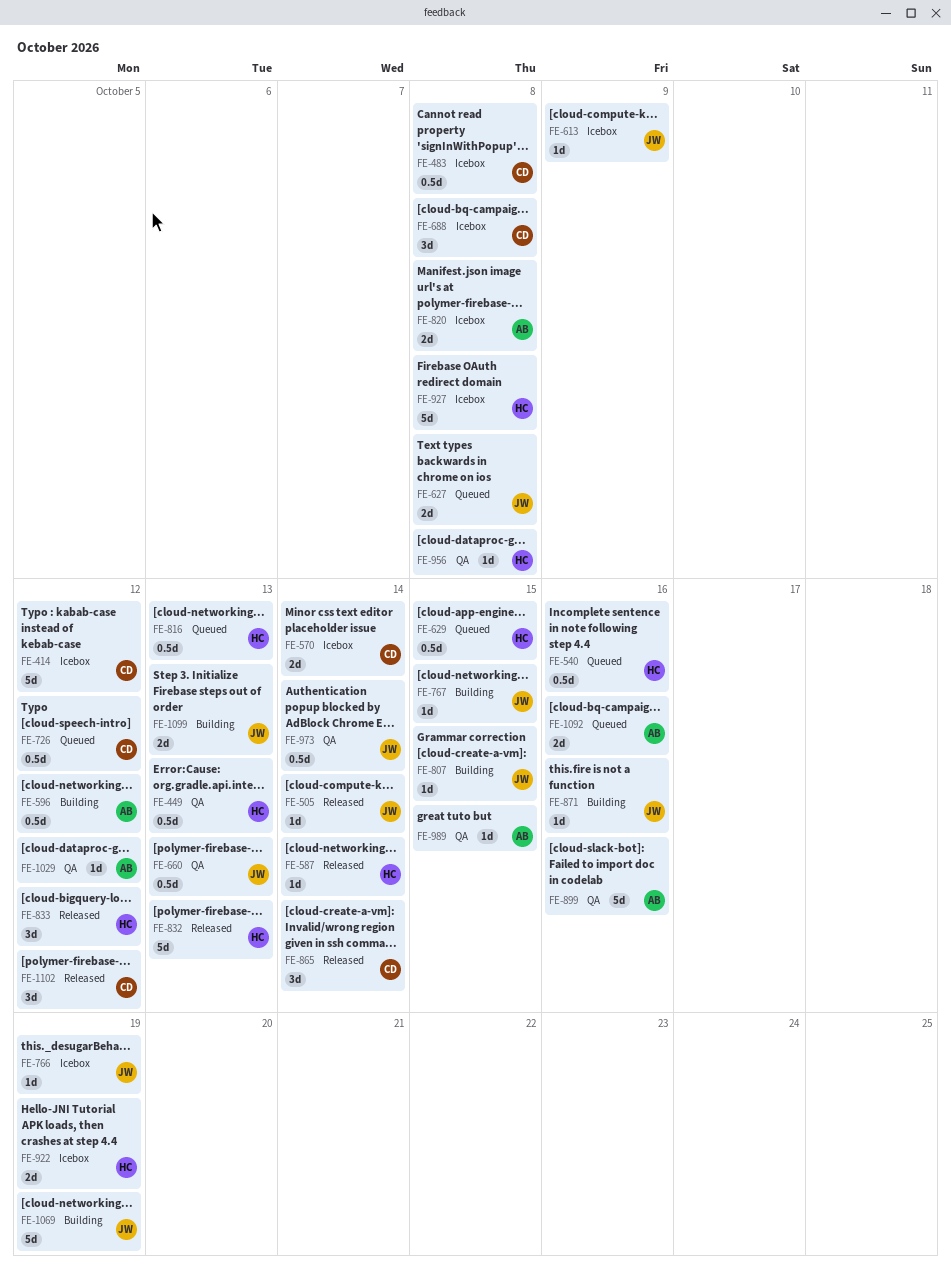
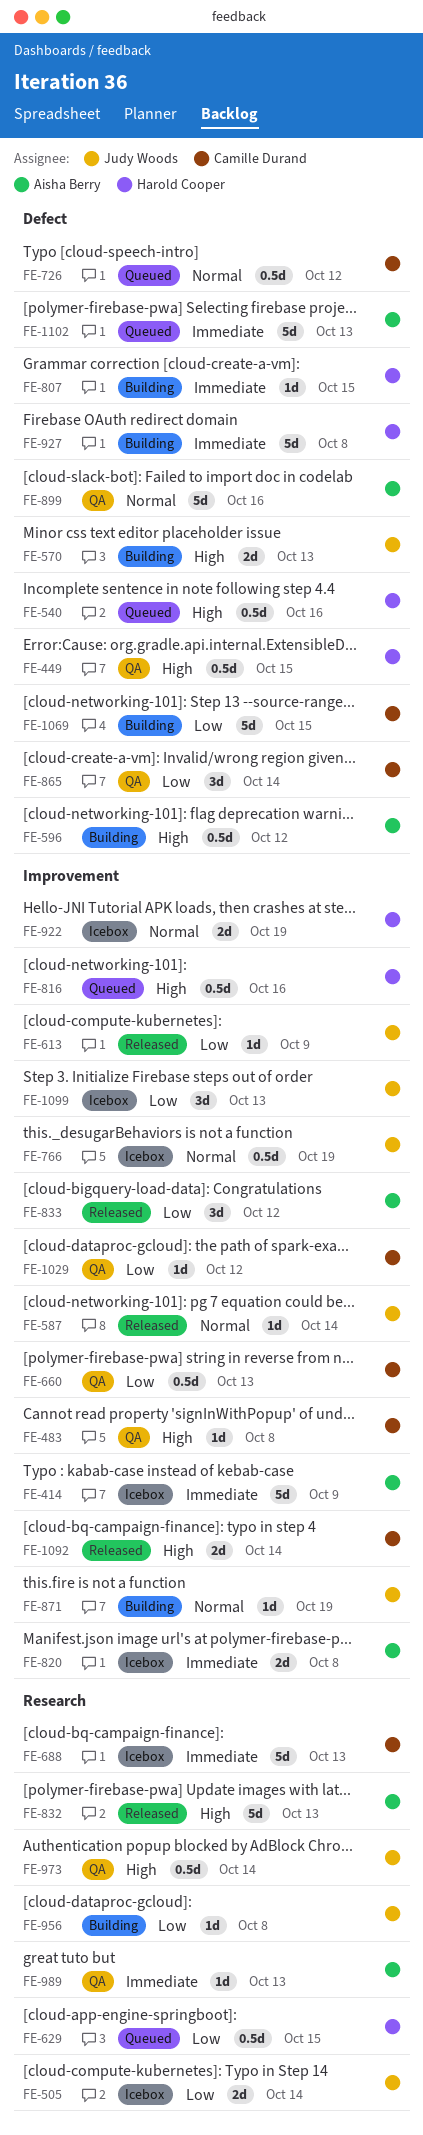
FE-414, owner: Camille Durand -> Aisha Berry
FE-414, due: Oct 12 -> Oct 9
FE-449, due: Oct 13 -> Oct 15
FE-483, status: Icebox -> QA
FE-483, estimate: 0.5d -> 1d
FE-505, status: Released -> Icebox
FE-505, estimate: 1d -> 2d
FE-570, status: Icebox -> Building
FE-570, owner: Camille Durand -> Judy Woods
FE-570, due: Oct 14 -> Oct 13
FE-587, owner: Harold Cooper -> Judy Woods
FE-613, status: Icebox -> Released
FE-627: present -> none
FE-660, owner: Judy Woods -> Camille Durand
FE-688, estimate: 3d -> 5d
FE-688, due: Oct 8 -> Oct 13
FE-766, estimate: 1d -> 0.5d
FE-767: present -> none
FE-807, owner: Judy Woods -> Harold Cooper
FE-816, due: Oct 13 -> Oct 16
FE-832, owner: Harold Cooper -> Aisha Berry
FE-833, owner: Harold Cooper -> Aisha Berry
FE-865, status: Released -> QA
FE-871, due: Oct 16 -> Oct 19
FE-927, status: Icebox -> Building
FE-956, status: QA -> Building
FE-956, owner: Harold Cooper -> Judy Woods
FE-989, due: Oct 15 -> Oct 13
FE-1029, owner: Aisha Berry -> Camille Durand
FE-1069, owner: Judy Woods -> Camille Durand
FE-1069, due: Oct 19 -> Oct 15
FE-1092, status: Queued -> Released
FE-1092, owner: Aisha Berry -> Camille Durand
FE-1092, due: Oct 16 -> Oct 14
FE-1099, status: Building -> Icebox
FE-1099, estimate: 2d -> 3d
FE-1102, status: Released -> Queued
FE-1102, owner: Camille Durand -> Aisha Berry
FE-1102, estimate: 3d -> 5d
FE-1102, due: Oct 12 -> Oct 13

